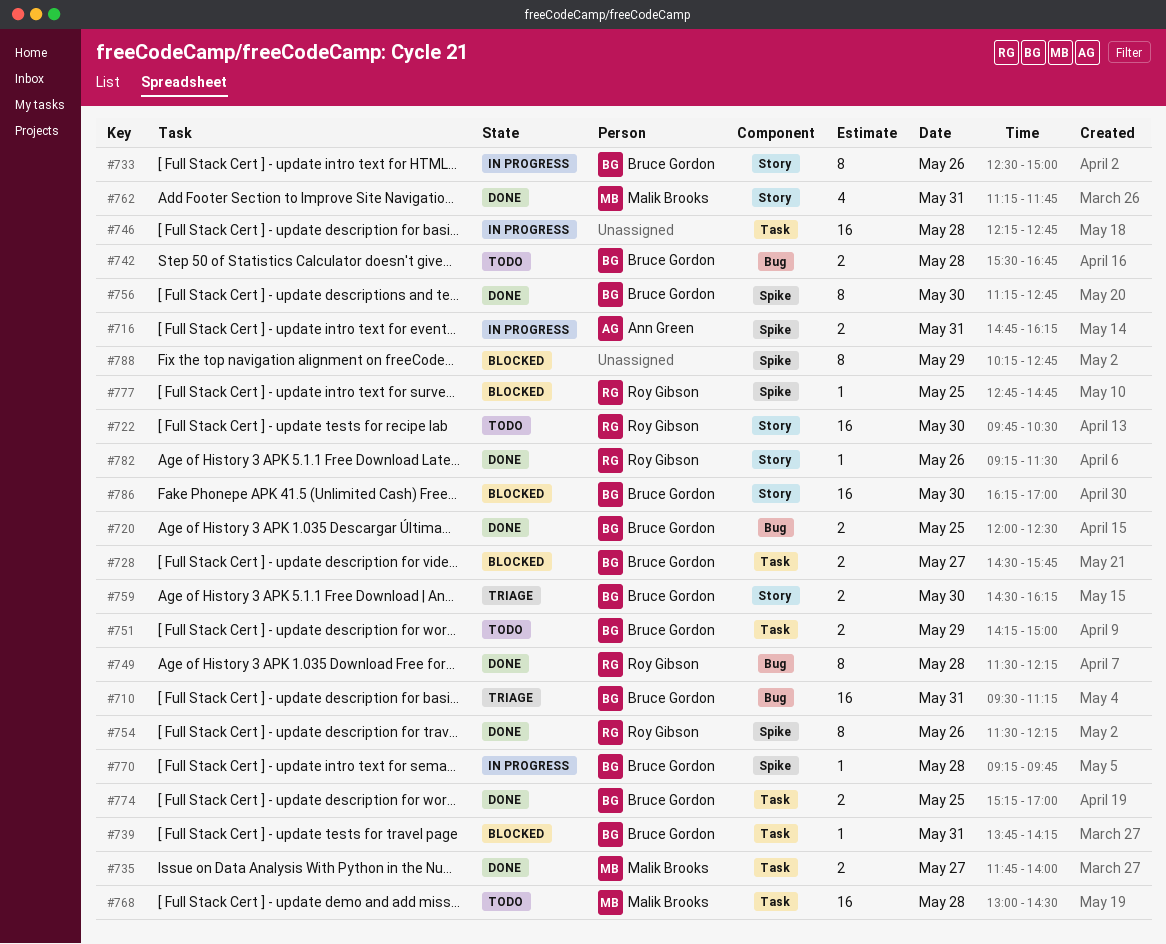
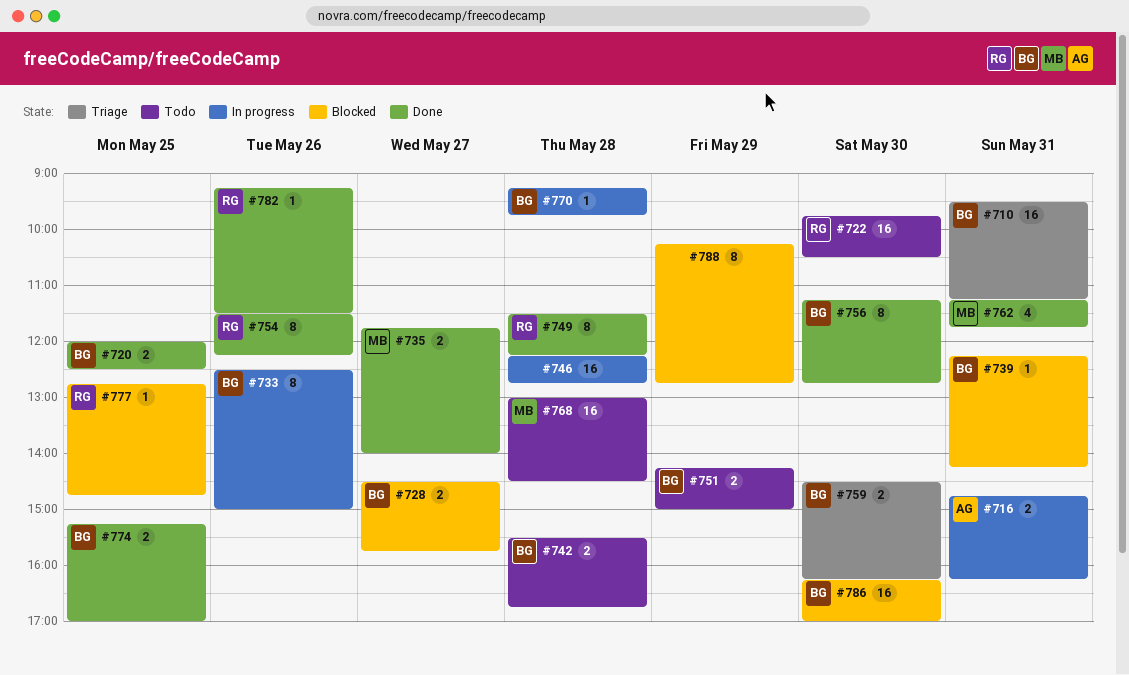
#739, begins: 13:45 -> 12:15

